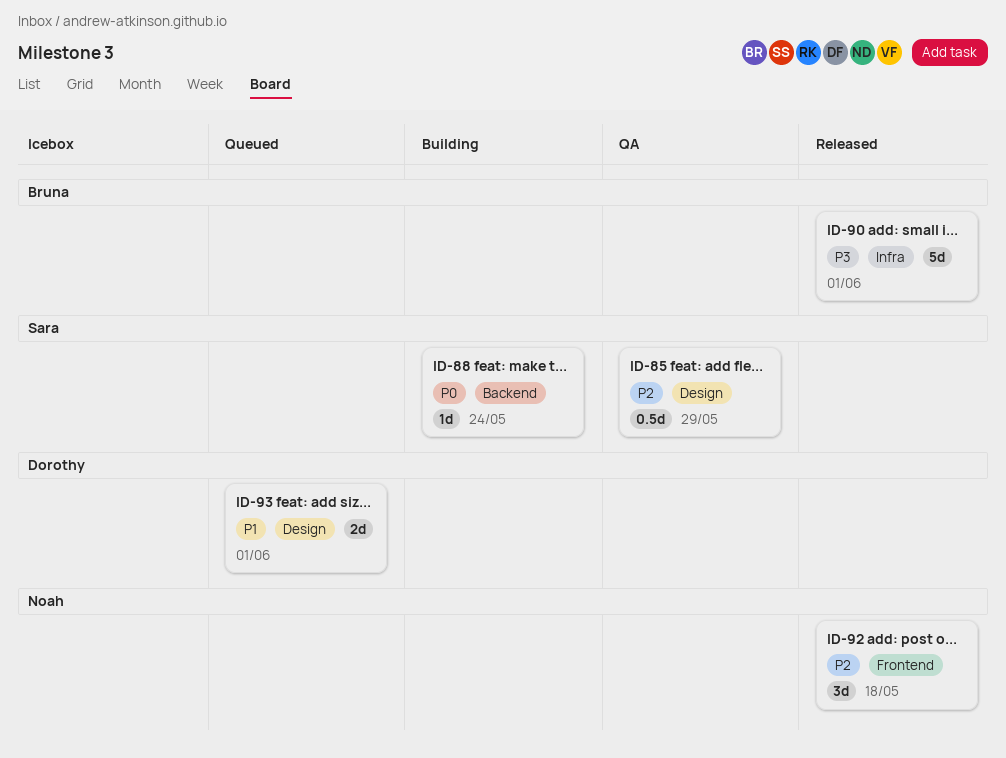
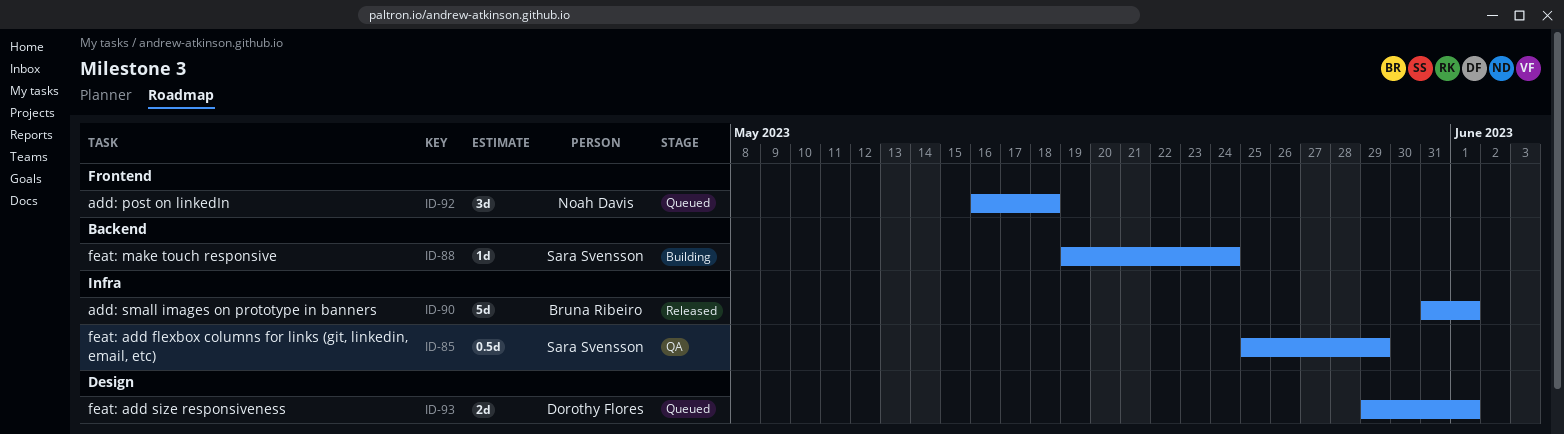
ID-85, label: Design -> Infra
ID-92, status: Released -> Queued

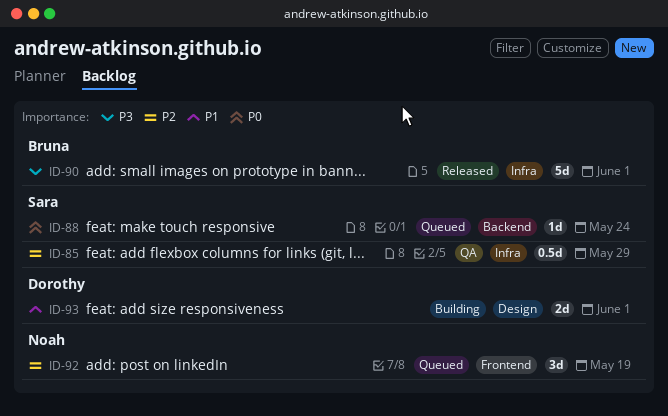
ID-88, status: Building -> Queued
ID-92, due: May 18 -> May 19
ID-93, status: Queued -> Building

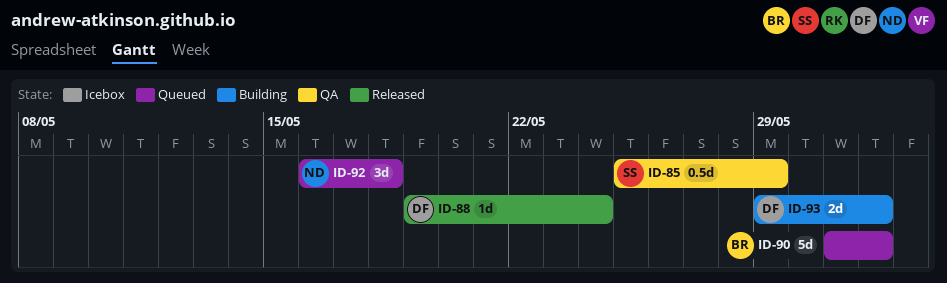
ID-88, status: Queued -> Released
ID-88, owner: Sara -> Dorothy
ID-90, status: Released -> Queued
ID-92, due: May 19 -> May 18

